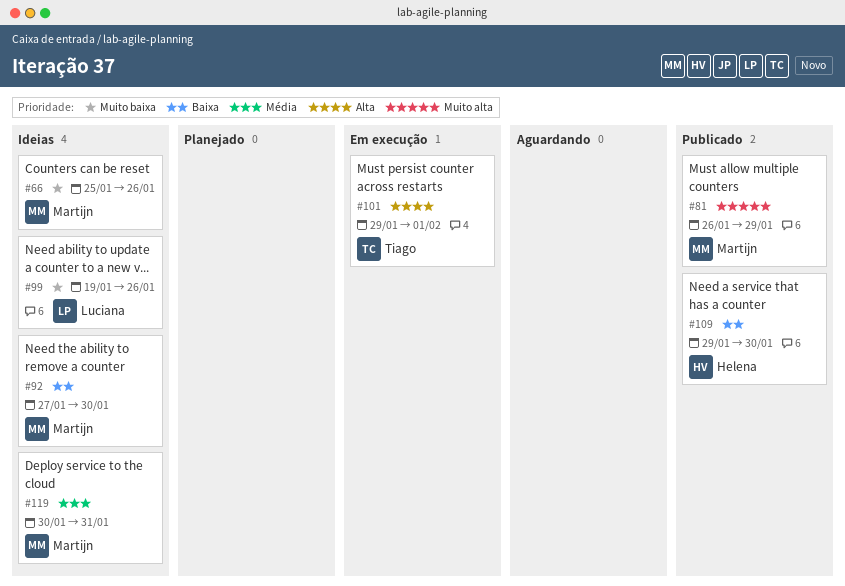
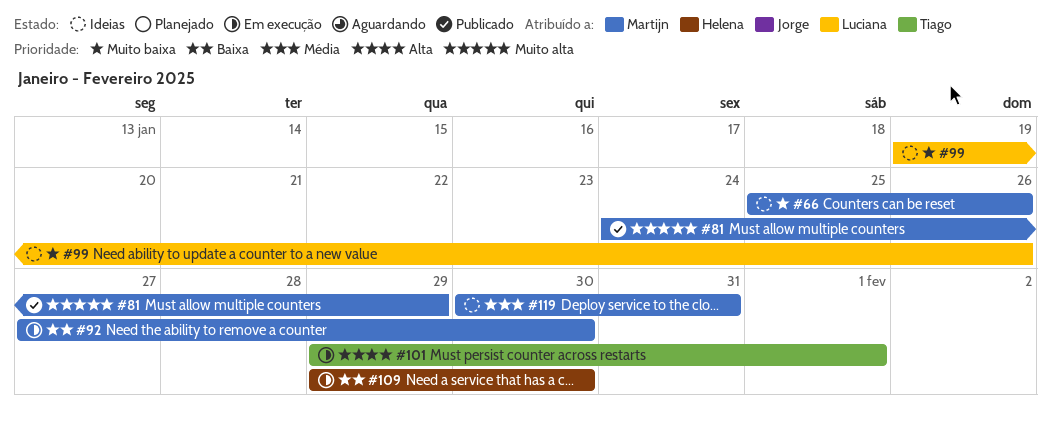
#81, start: Jan 26 -> Jan 24
#92, status: Ideias -> Em execução
#109, status: Publicado -> Em execução

